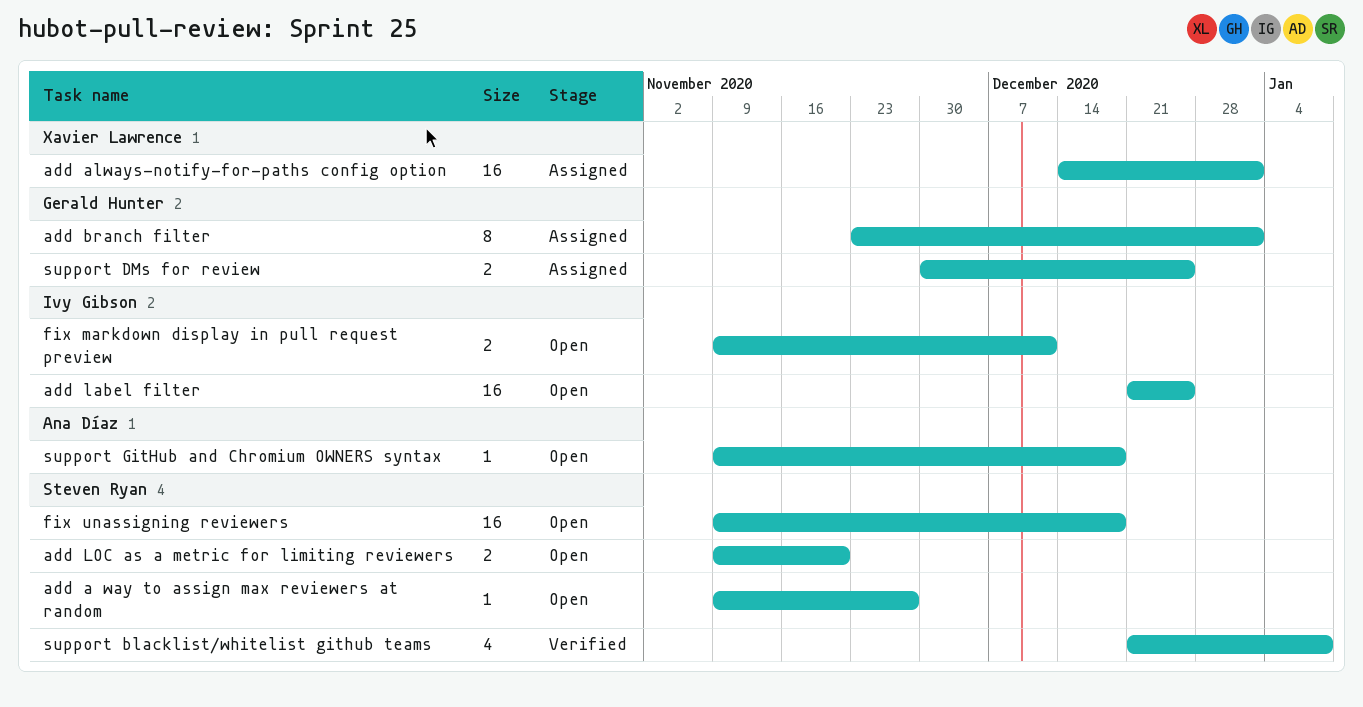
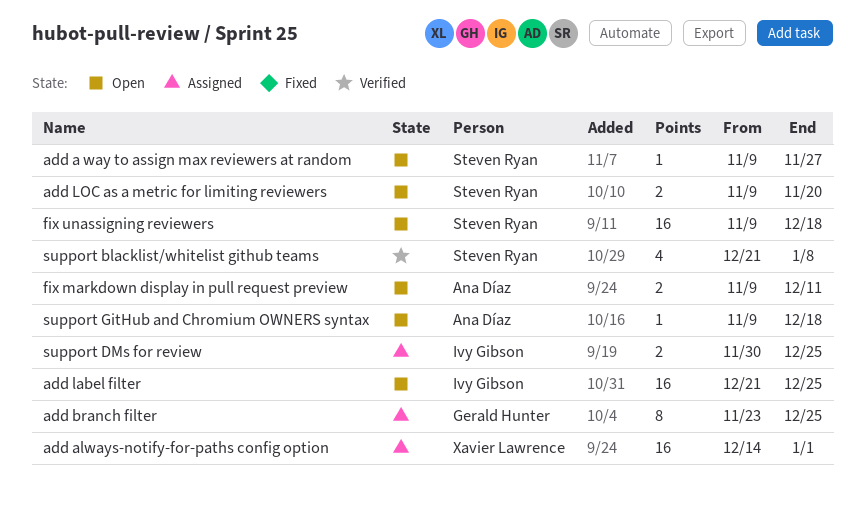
add branch filter, due: Jan 1 -> Dec 25
fix markdown display in pull request preview, owner: Ivy Gibson -> Ana Díaz
support DMs for review, owner: Gerald Hunter -> Ivy Gibson

